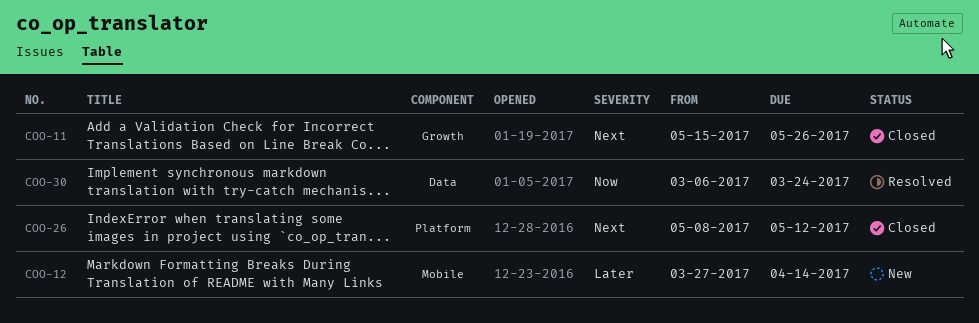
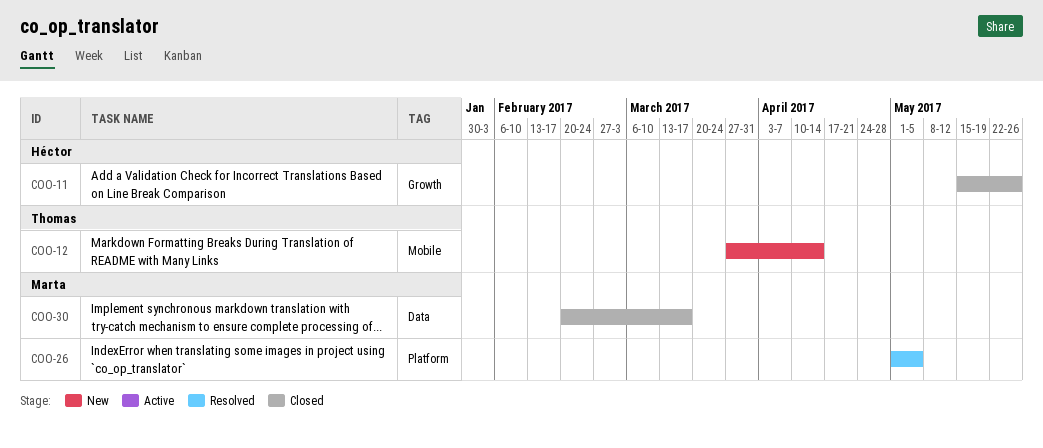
COO-26, status: Closed -> Resolved
COO-26, start: May 8 -> May 1
COO-26, due: May 12 -> May 5
COO-30, status: Resolved -> Closed
COO-30, start: Mar 6 -> Feb 20
COO-30, due: Mar 24 -> Mar 17

